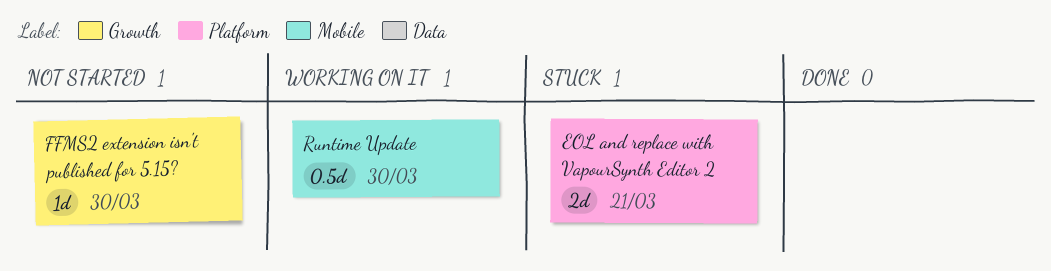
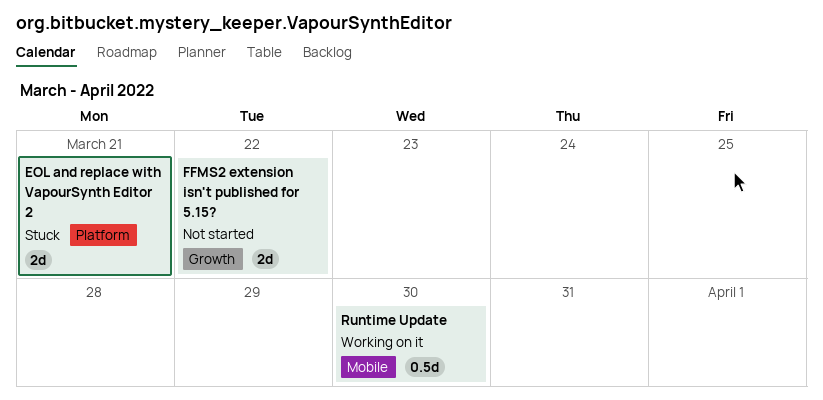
FFMS2 extension isn't published for 5.15?, estimate: 1d -> 2d
FFMS2 extension isn't published for 5.15?, due: Mar 30 -> Mar 22

